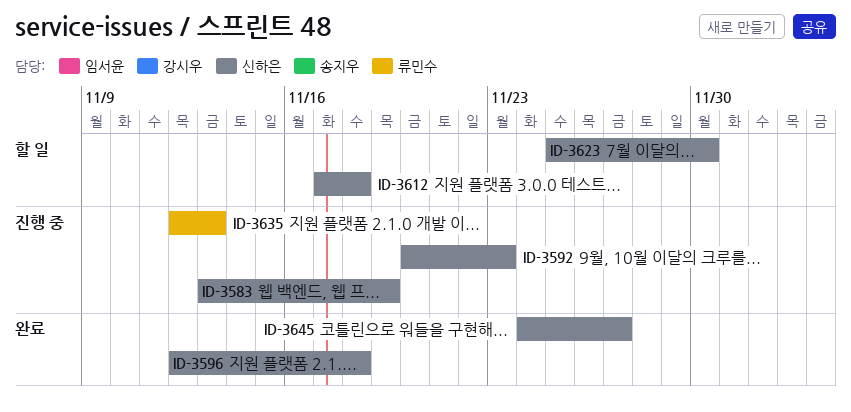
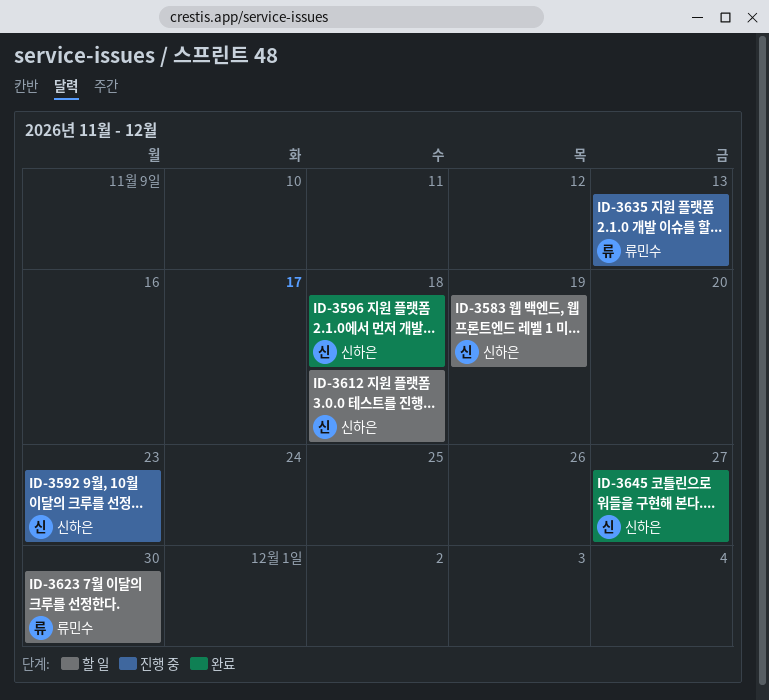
ID-3583, status: 진행 중 -> 할 일
ID-3623, owner: 신하은 -> 류민수

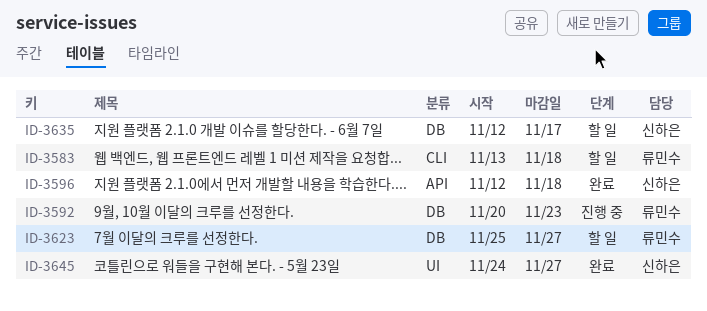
ID-3583, owner: 신하은 -> 류민수
ID-3583, due: Nov 19 -> Nov 18
ID-3592, owner: 신하은 -> 류민수
ID-3612: present -> none
ID-3623, due: Nov 30 -> Nov 27
ID-3635, status: 진행 중 -> 할 일
ID-3635, owner: 류민수 -> 신하은
ID-3635, due: Nov 13 -> Nov 17

